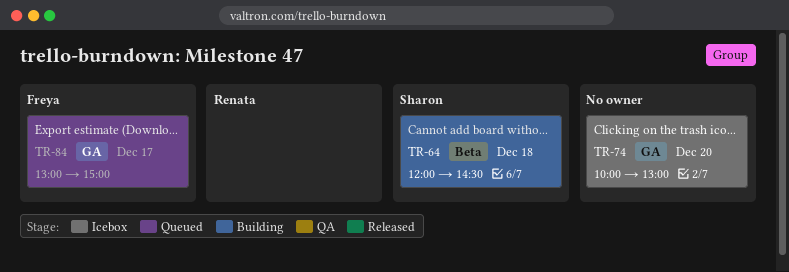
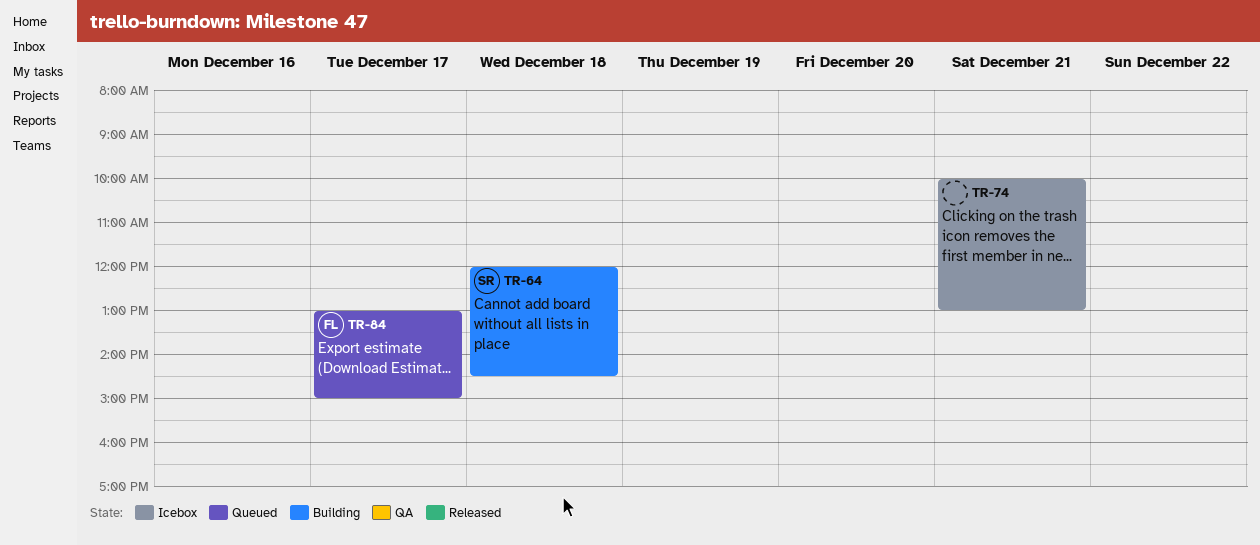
TR-74, day: Dec 20 -> Dec 21

